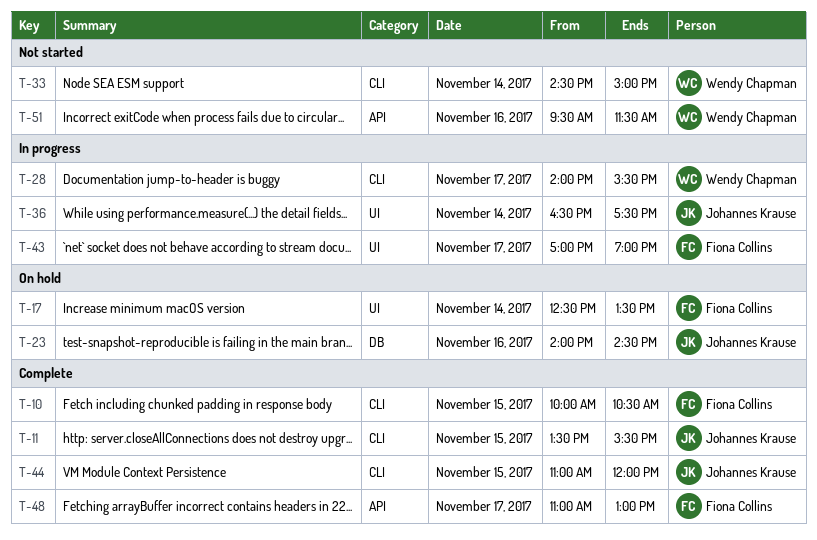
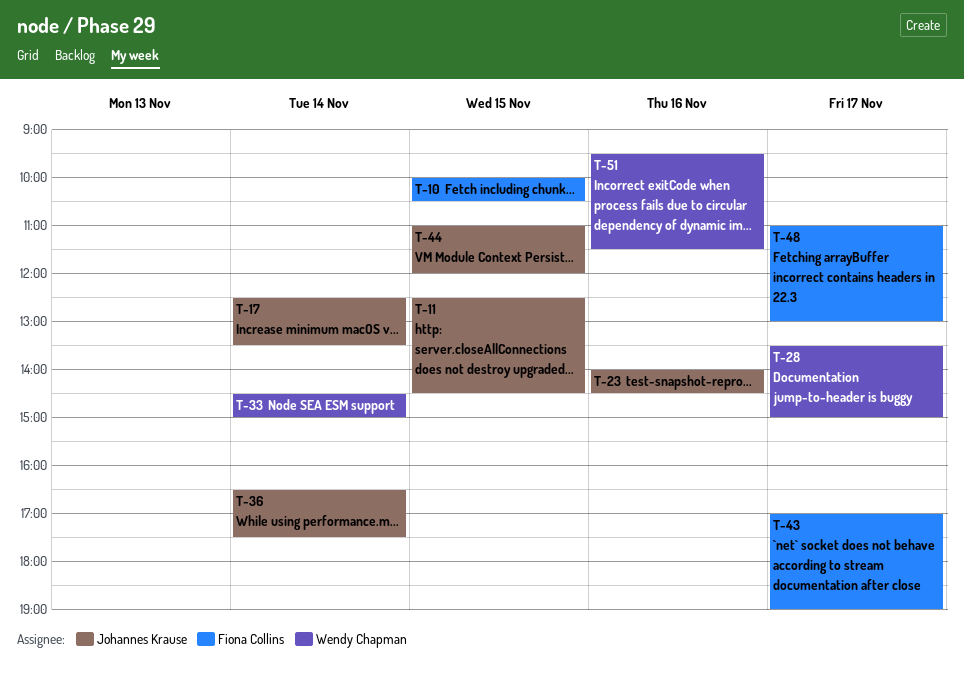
T-11, begins: 13:30 -> 12:30
T-11, ends: 15:30 -> 14:30
T-17, owner: Fiona Collins -> Johannes Krause
T-28, begins: 14:00 -> 13:30
T-28, ends: 15:30 -> 15:00

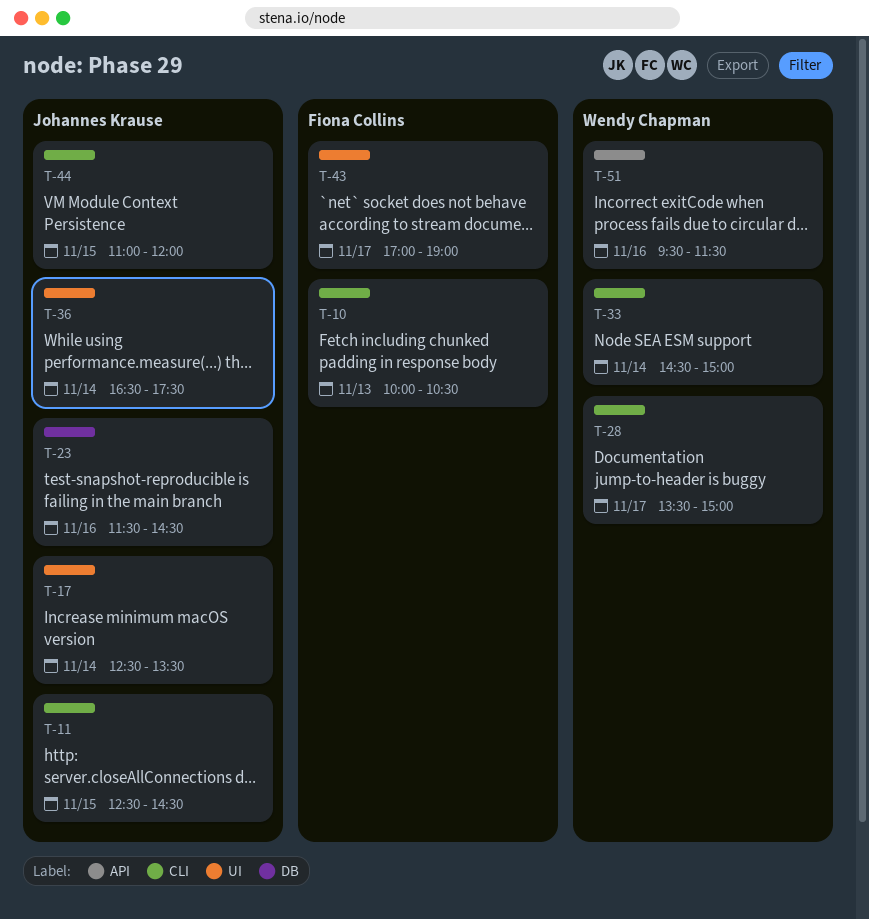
T-10, day: Nov 15 -> Nov 13
T-23, begins: 14:00 -> 11:30
T-48: present -> none

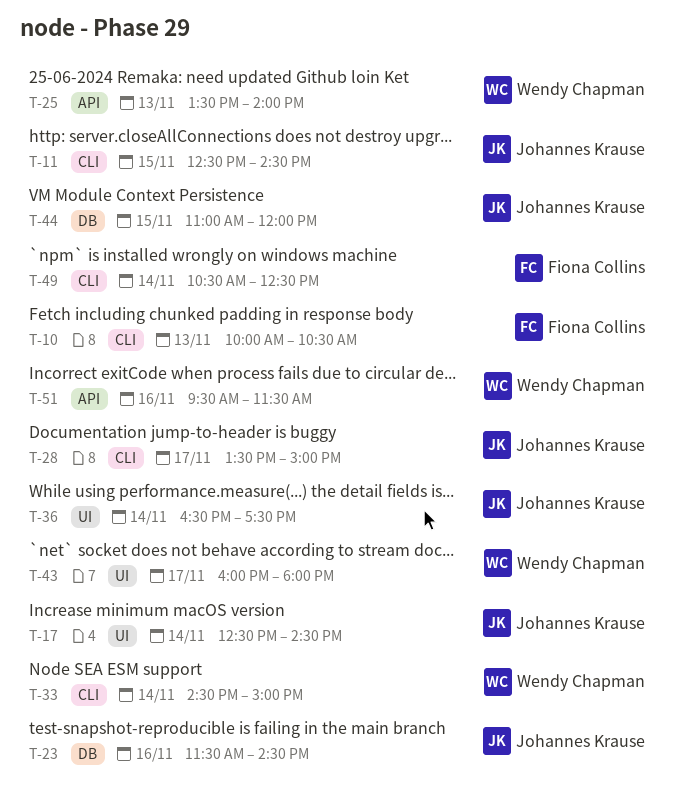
T-17, ends: 13:30 -> 14:30
T-25: none -> present
T-28, owner: Wendy Chapman -> Johannes Krause
T-43, owner: Fiona Collins -> Wendy Chapman
T-43, begins: 17:00 -> 16:00
T-43, ends: 19:00 -> 18:00
T-44, label: CLI -> DB
T-49: none -> present

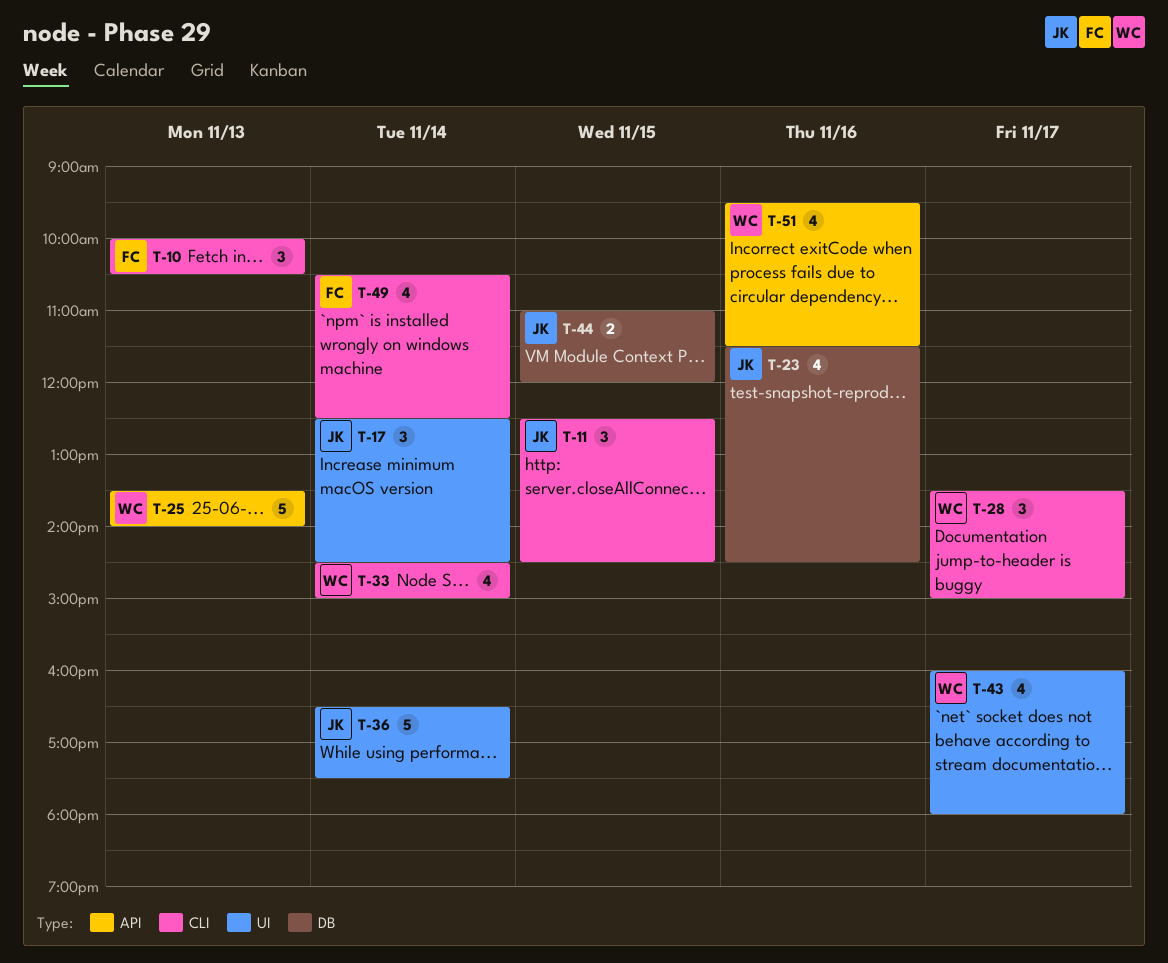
T-28, owner: Johannes Krause -> Wendy Chapman

